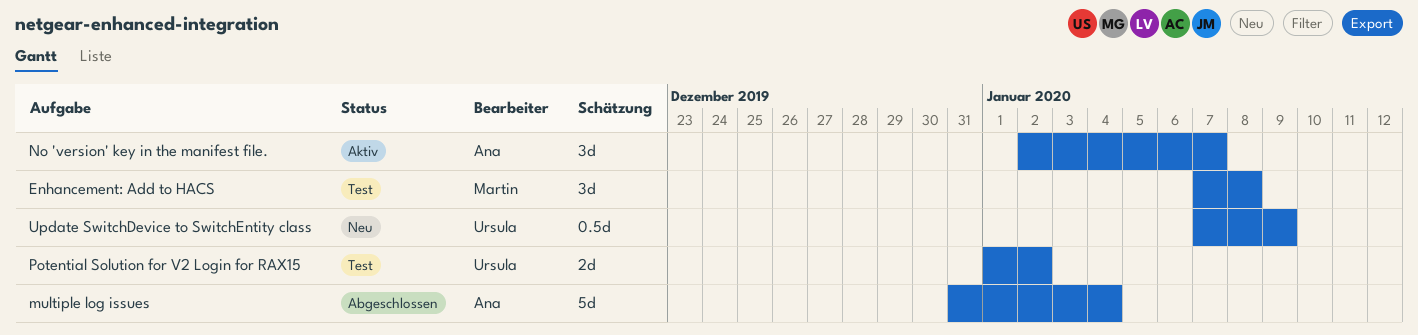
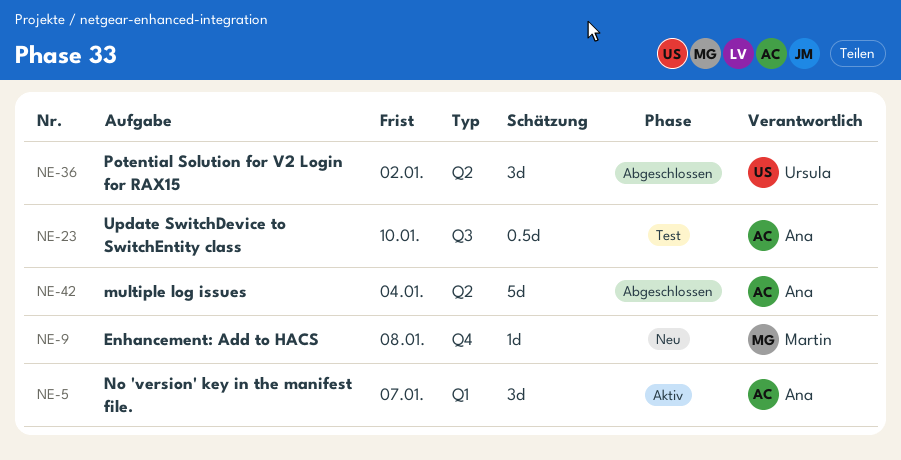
Enhancement: Add to HACS, status: Test -> Neu
Enhancement: Add to HACS, estimate: 3d -> 1d
Potential Solution for V2 Login for RAX15, status: Test -> Abgeschlossen
Potential Solution for V2 Login for RAX15, estimate: 2d -> 3d
Update SwitchDevice to SwitchEntity class, status: Neu -> Test
Update SwitchDevice to SwitchEntity class, owner: Ursula -> Ana
Update SwitchDevice to SwitchEntity class, due: Jan 9 -> Jan 10

